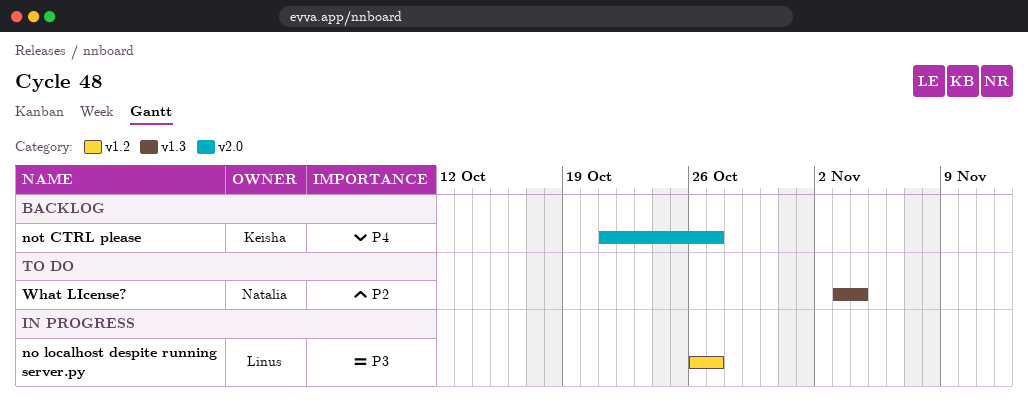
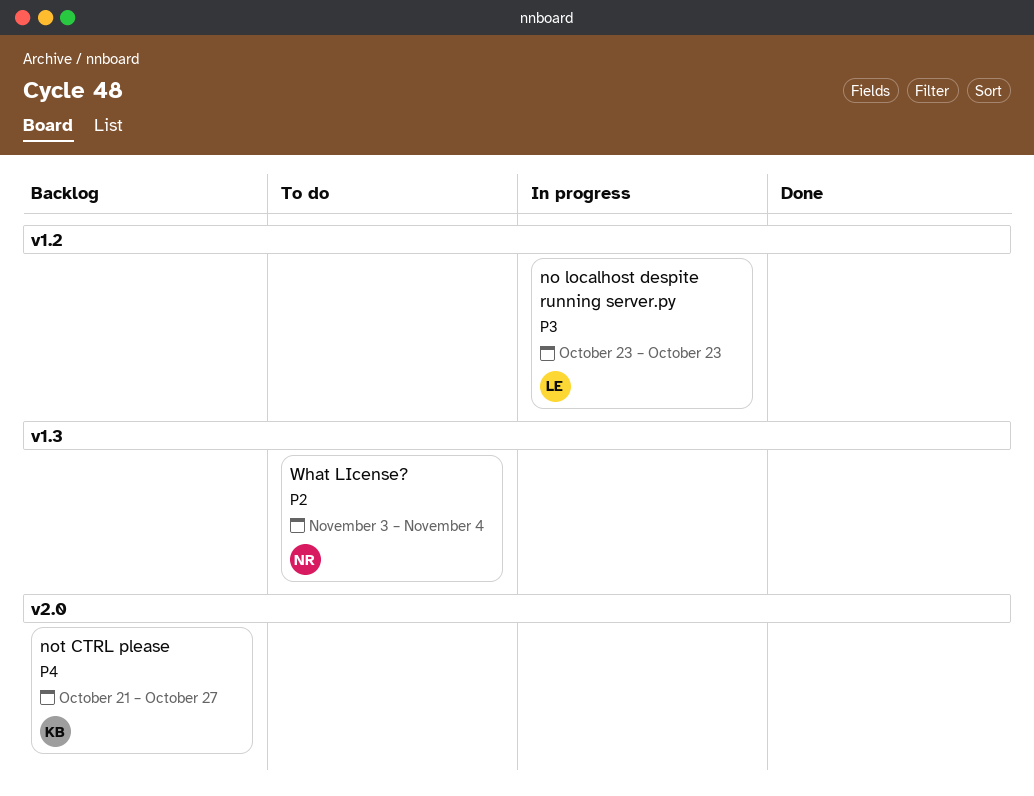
no localhost despite running server.py, start: Oct 26 -> Oct 23
no localhost despite running server.py, due: Oct 27 -> Oct 23

